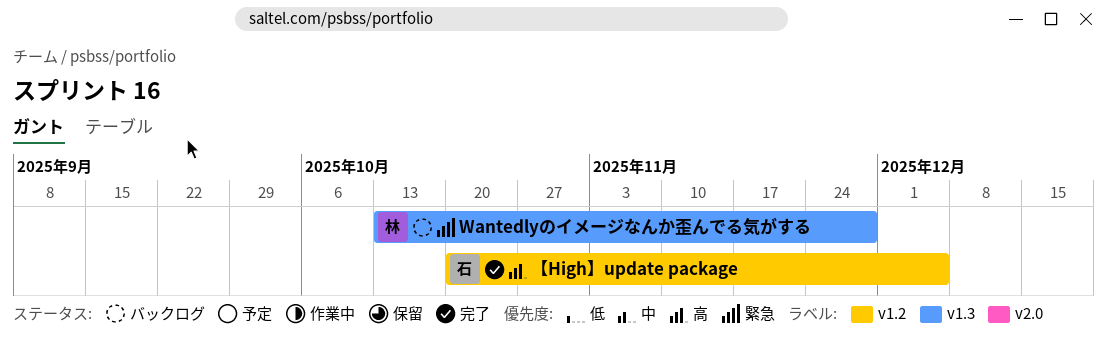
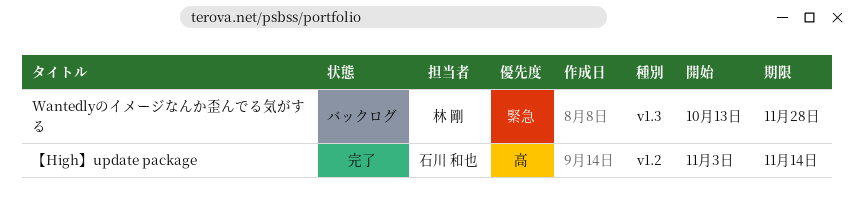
【High】update package, start: Oct 20 -> Nov 3
【High】update package, due: Dec 5 -> Nov 14

